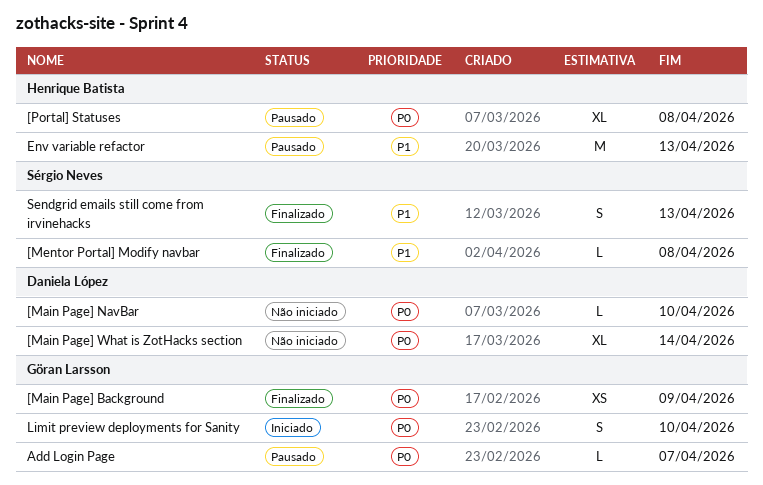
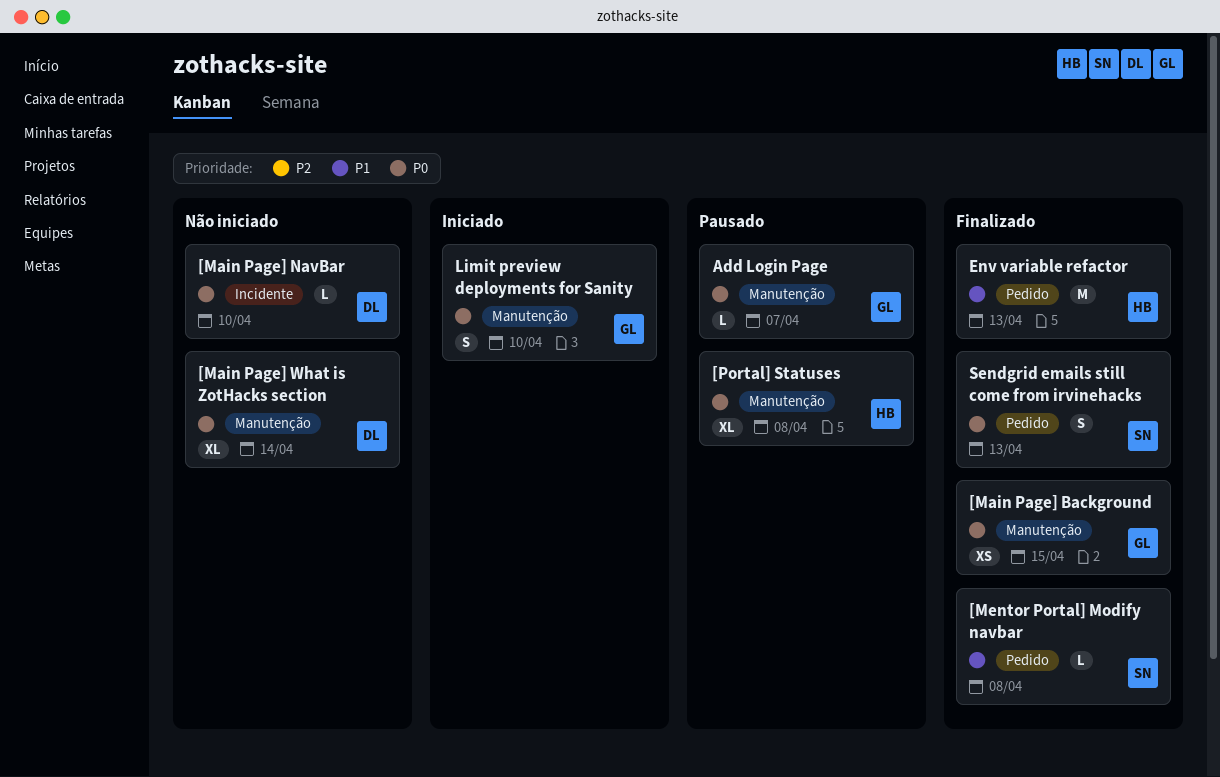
[Main Page] Background, due: Apr 9 -> Apr 15
Env variable refactor, status: Pausado -> Finalizado
Sendgrid emails still come from irvinehacks, priority: P1 -> P0

